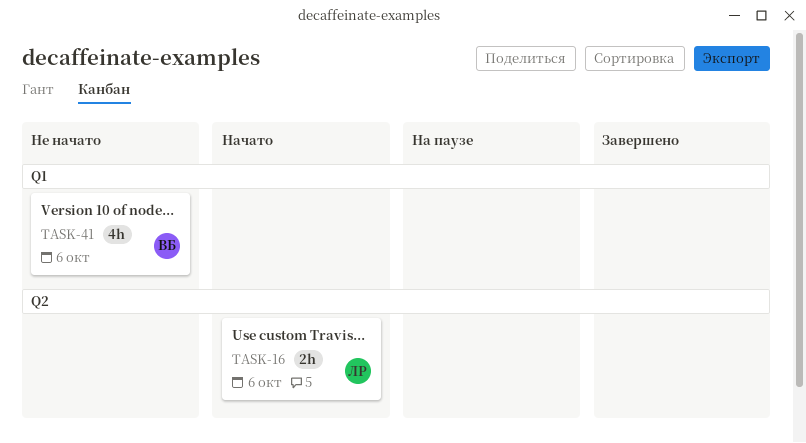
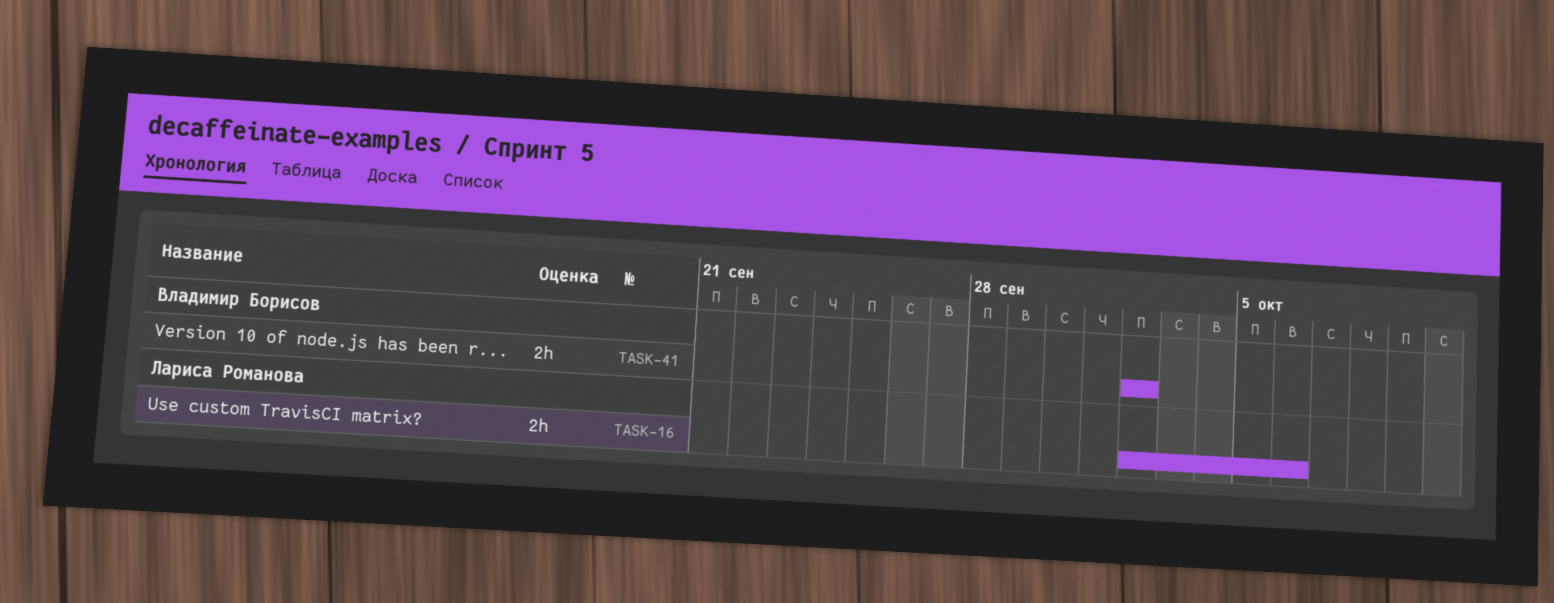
TASK-41, estimate: 4h -> 2h
TASK-41, due: Oct 6 -> Oct 2

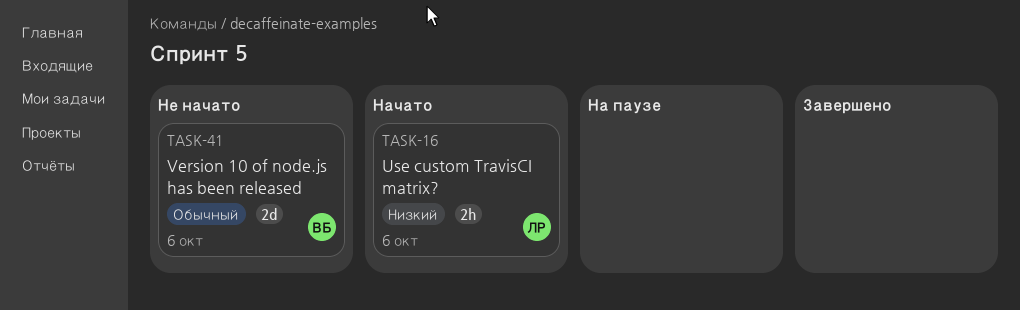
TASK-41, estimate: 2h -> 2d
TASK-41, due: Oct 2 -> Oct 6

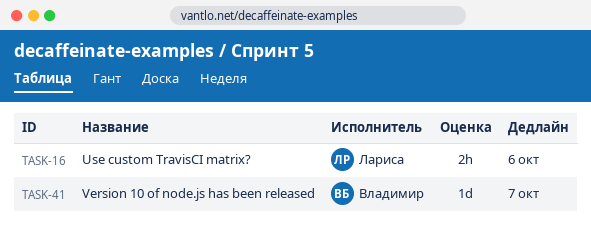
TASK-41, estimate: 2d -> 1d
TASK-41, due: Oct 6 -> Oct 7

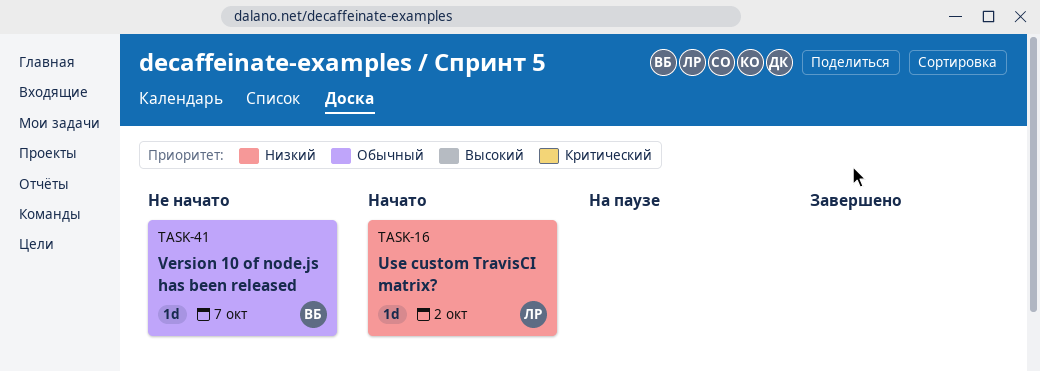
TASK-16, estimate: 2h -> 1d
TASK-16, due: Oct 6 -> Oct 2

